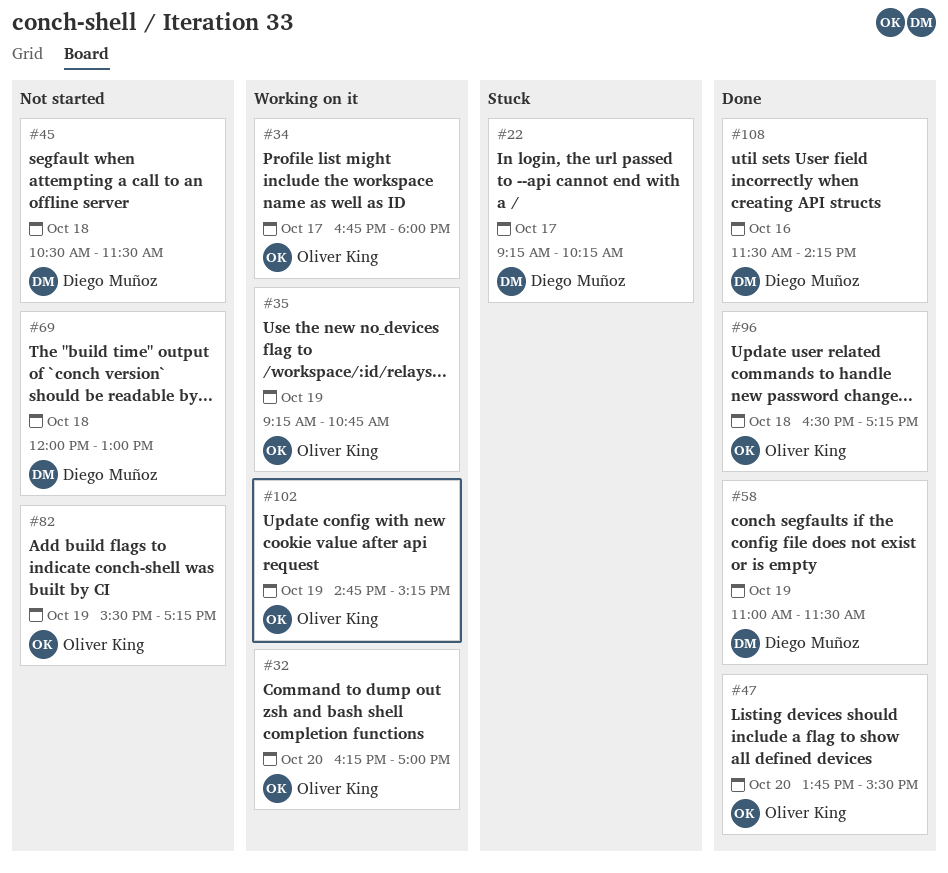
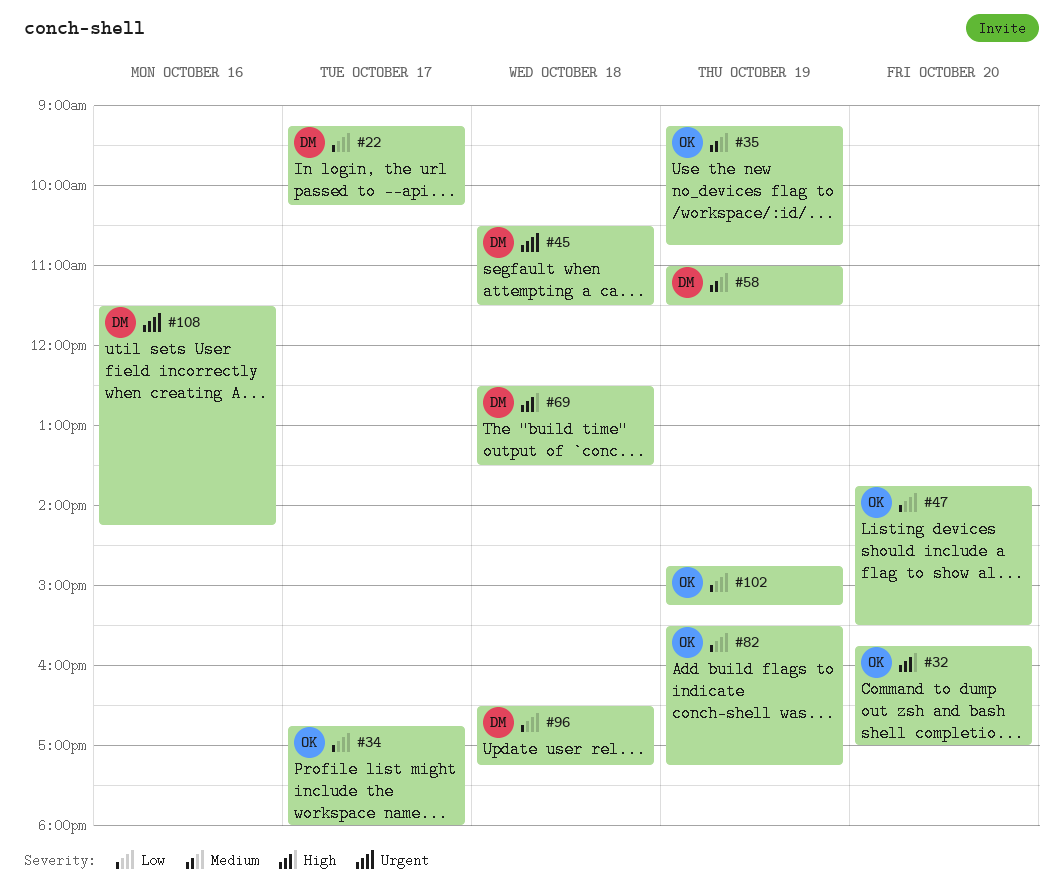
#32, begins: 16:15 -> 15:45
#69, begins: 12:00 -> 12:30
#69, ends: 13:00 -> 13:30
#96, owner: Oliver King -> Diego Muñoz

